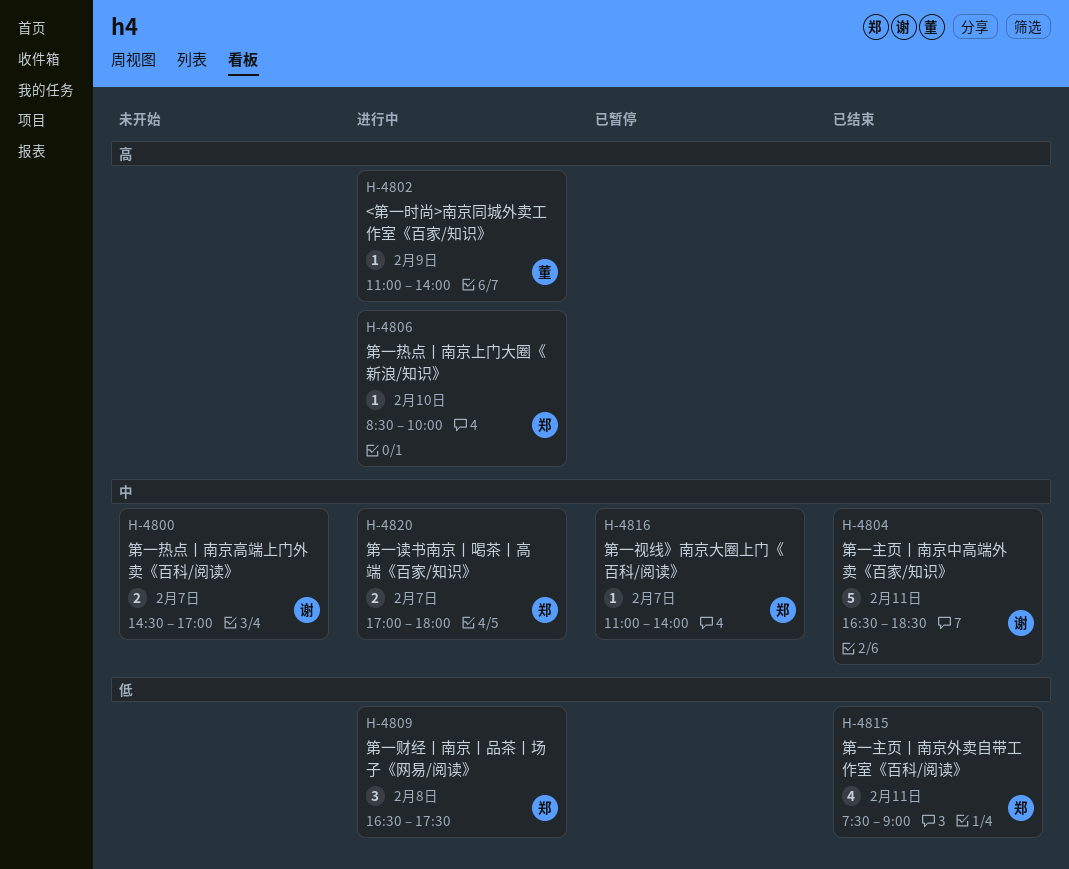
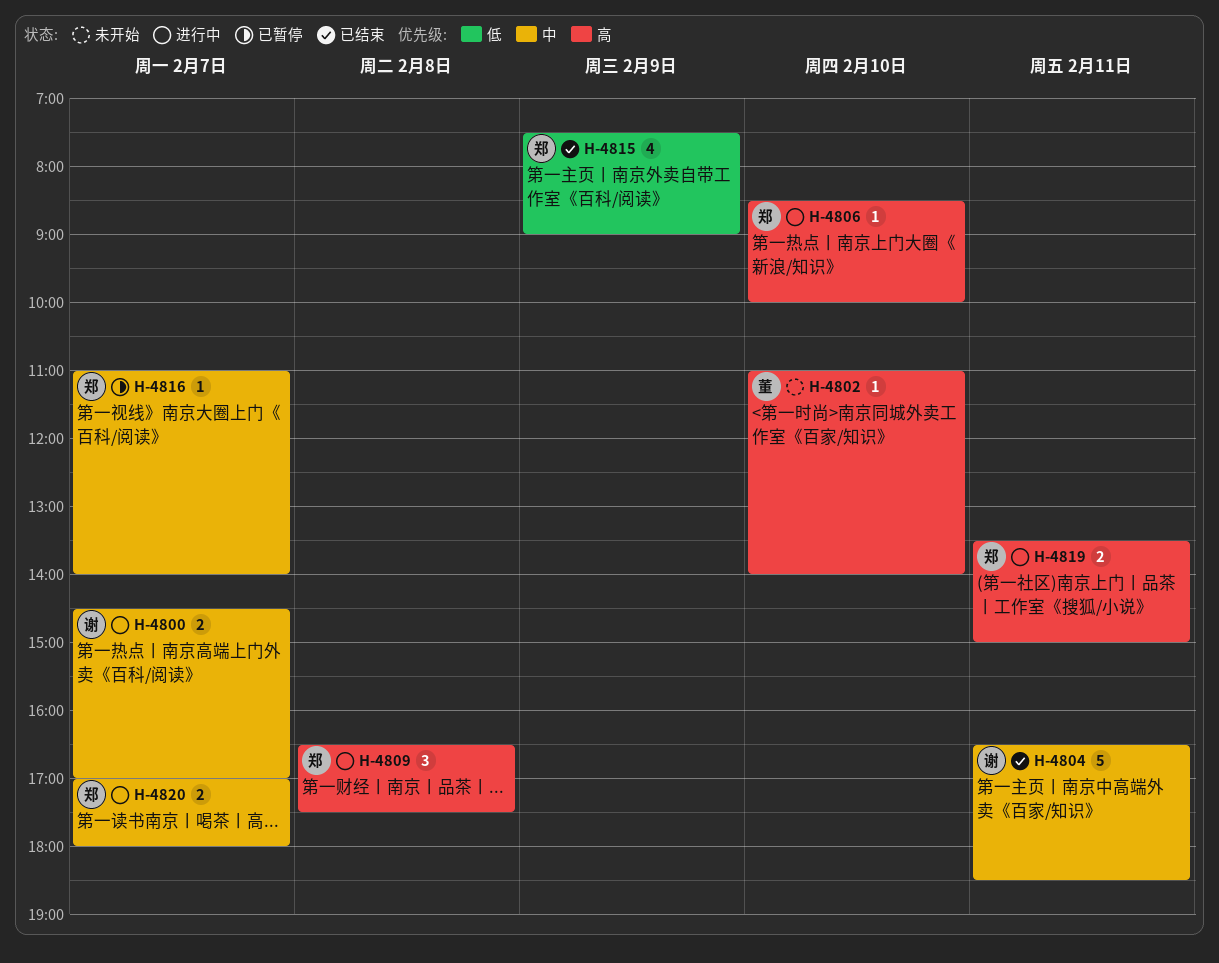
H-4800, status: 未开始 -> 进行中
H-4802, status: 进行中 -> 未开始
H-4802, day: Feb 9 -> Feb 10
H-4809, priority: 低 -> 高
H-4815, day: Feb 11 -> Feb 9
H-4819: none -> present

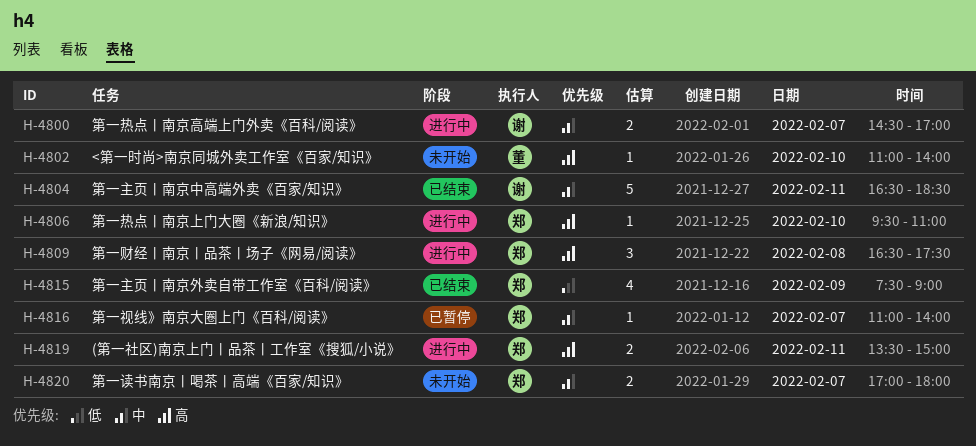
H-4806, begins: 08:30 -> 09:30
H-4806, ends: 10:00 -> 11:00
H-4820, status: 进行中 -> 未开始

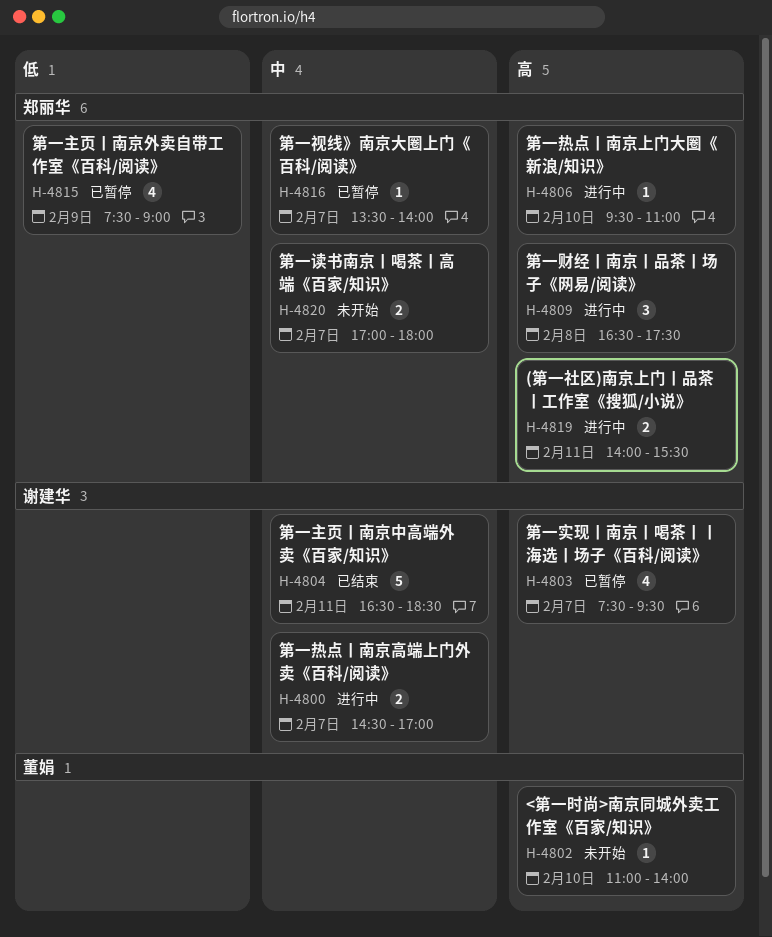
H-4803: none -> present
H-4815, status: 已结束 -> 已暂停
H-4816, begins: 11:00 -> 13:30
H-4819, begins: 13:30 -> 14:00
H-4819, ends: 15:00 -> 15:30

